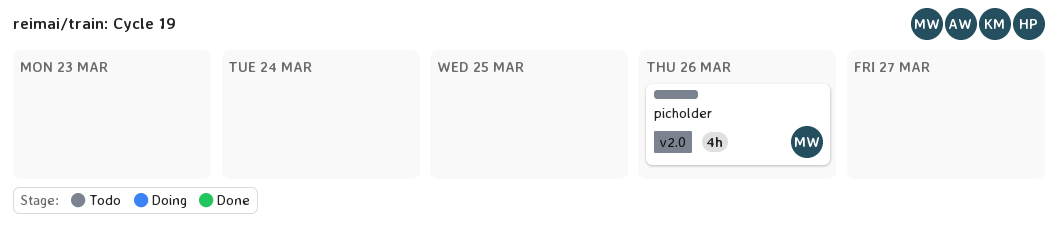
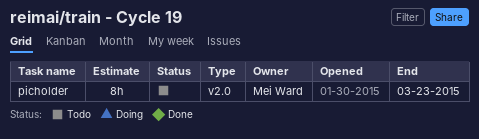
picholder, estimate: 4h -> 8h
picholder, due: Mar 26 -> Mar 23

